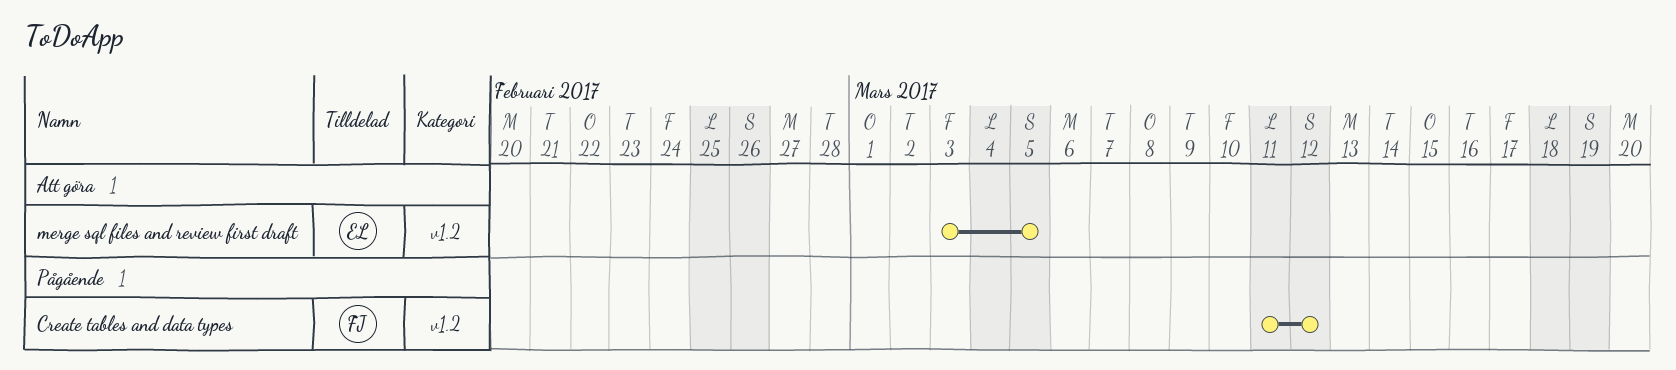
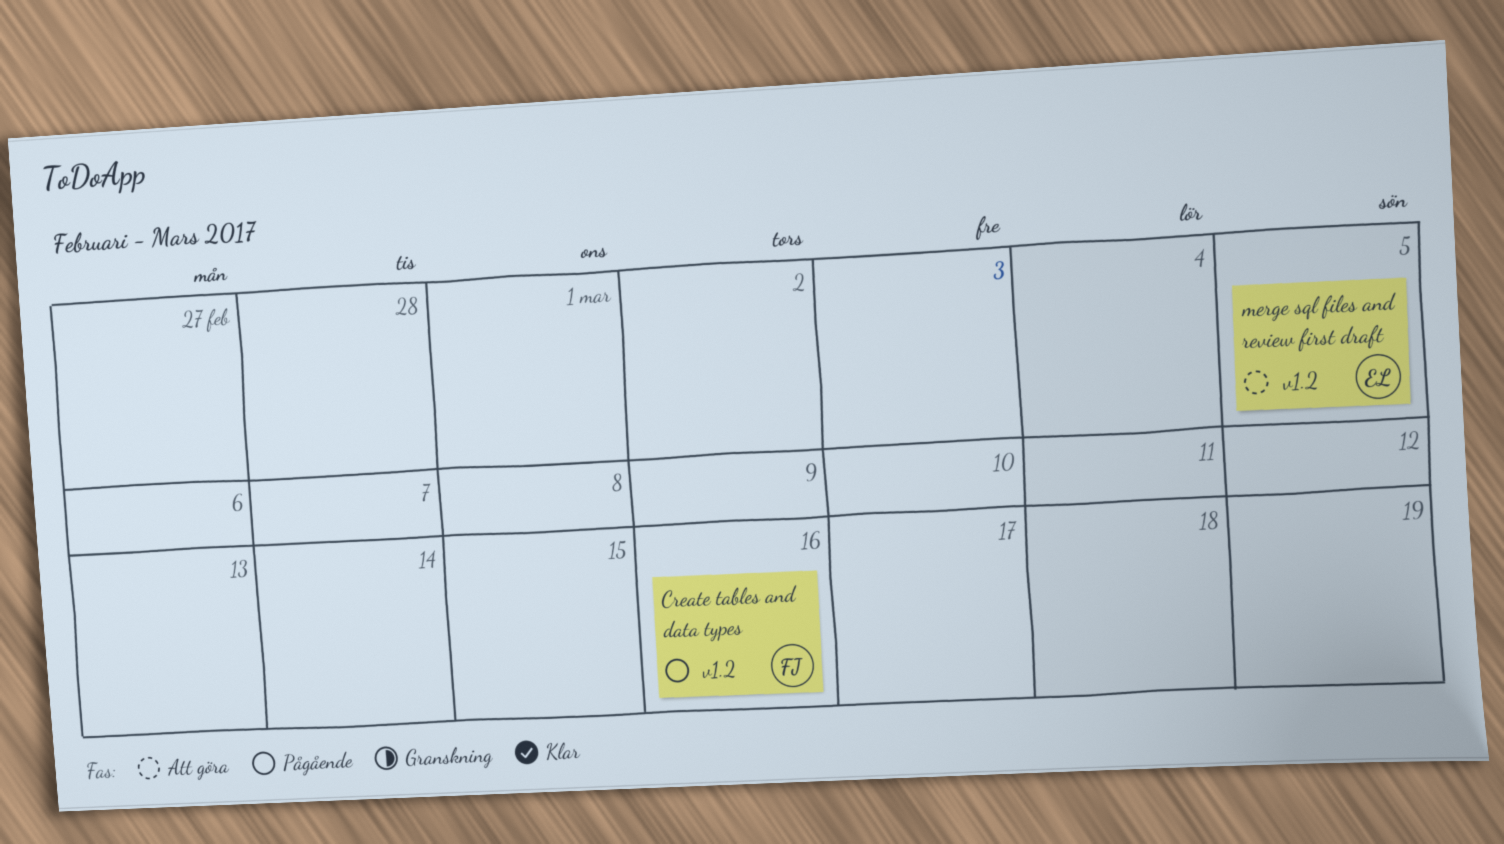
Create tables and data types, due: Mar 12 -> Mar 16

